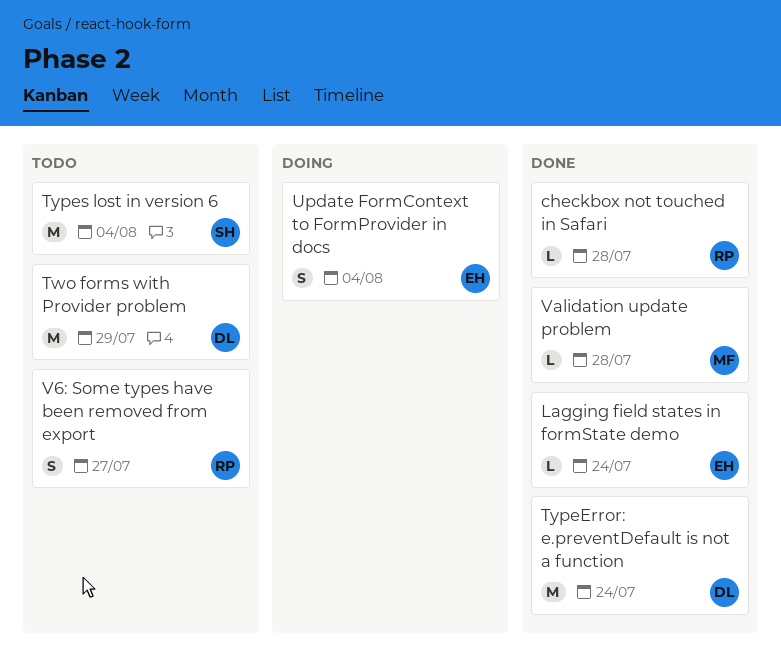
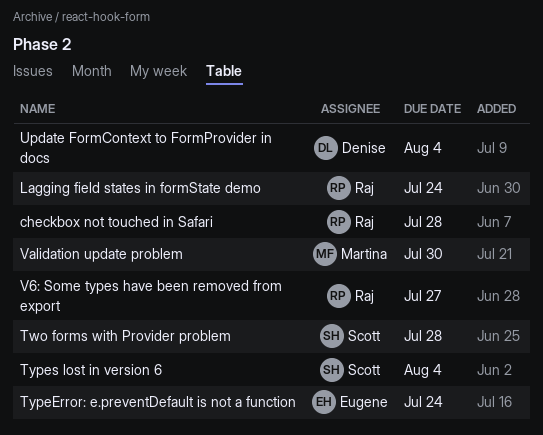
Lagging field states in formState demo, owner: Eugene -> Raj
Two forms with Provider problem, owner: Denise -> Scott
Two forms with Provider problem, due: Jul 29 -> Jul 28
TypeError: e.preventDefault is not a function, owner: Denise -> Eugene
Update FormContext to FormProvider in docs, owner: Eugene -> Denise
Validation update problem, due: Jul 28 -> Jul 30

